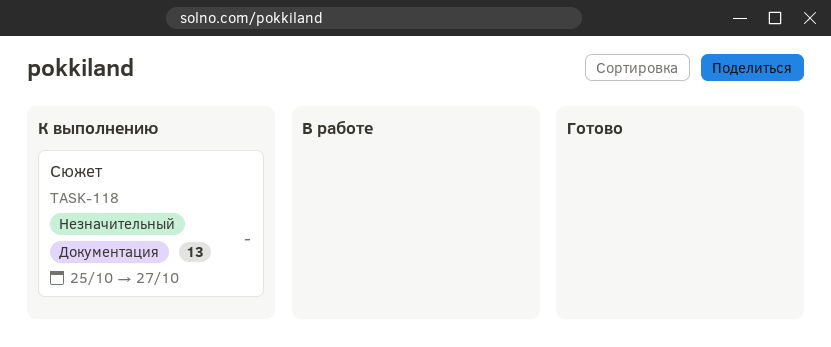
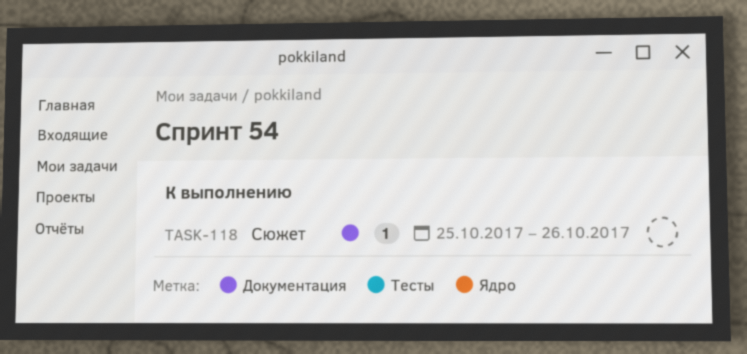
TASK-118, estimate: 13 -> 1
TASK-118, due: Oct 27 -> Oct 26

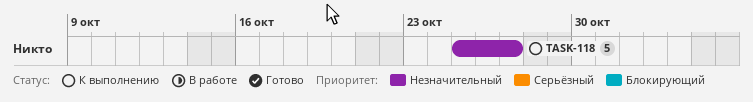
TASK-118, estimate: 1 -> 5
TASK-118, due: Oct 26 -> Oct 27

